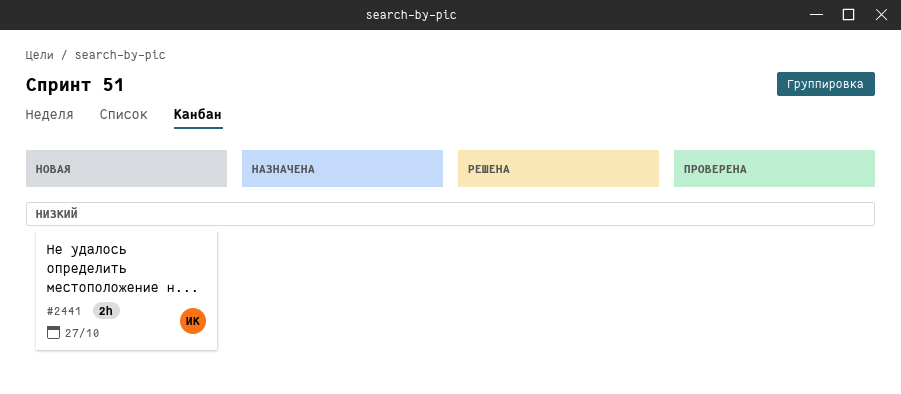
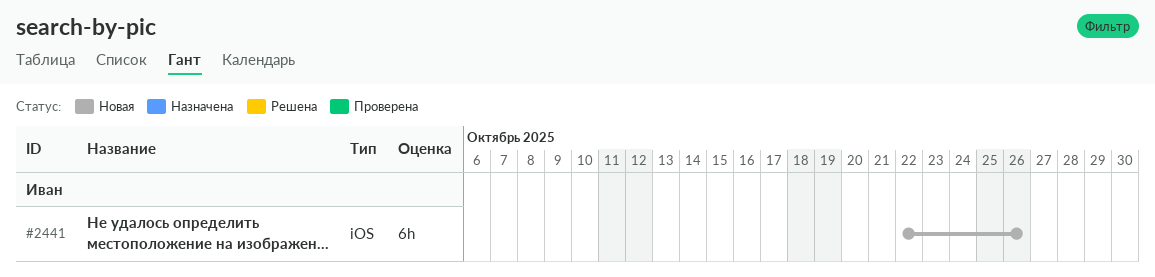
#2441, estimate: 2h -> 6h
#2441, due: Oct 27 -> Oct 26

